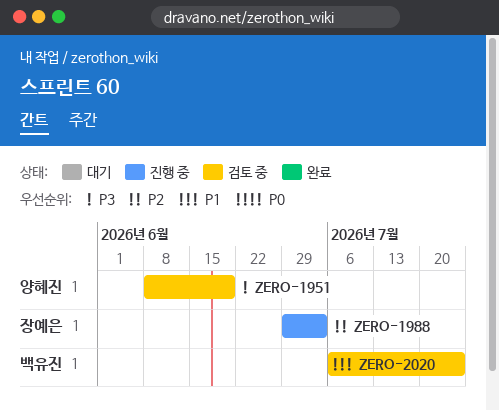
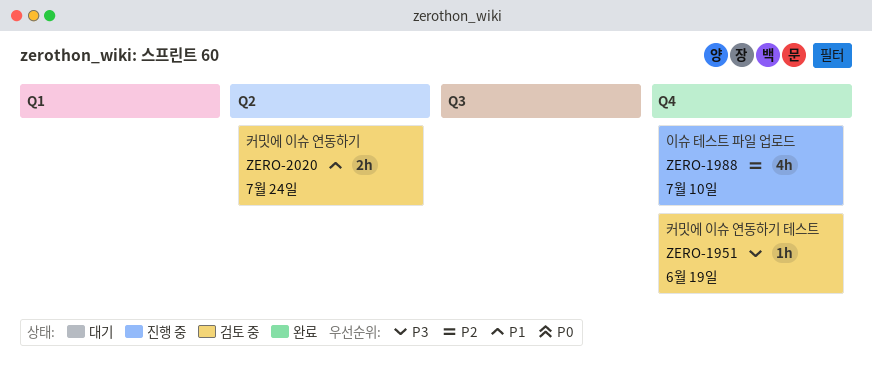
ZERO-1988, due: Jul 3 -> Jul 10

